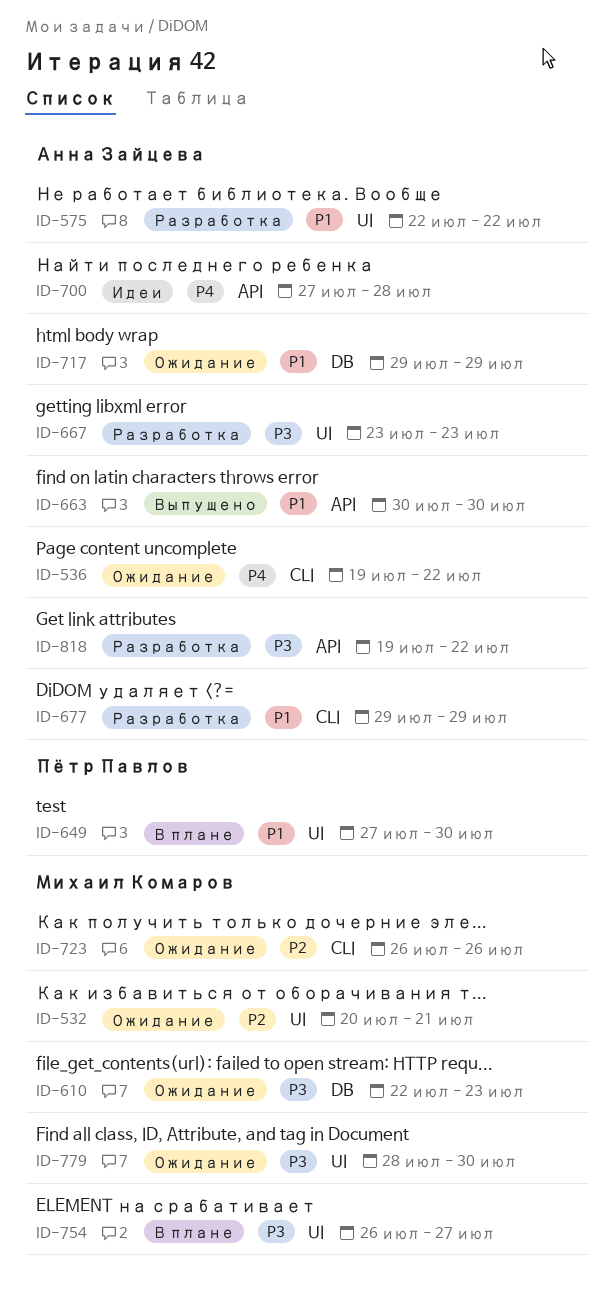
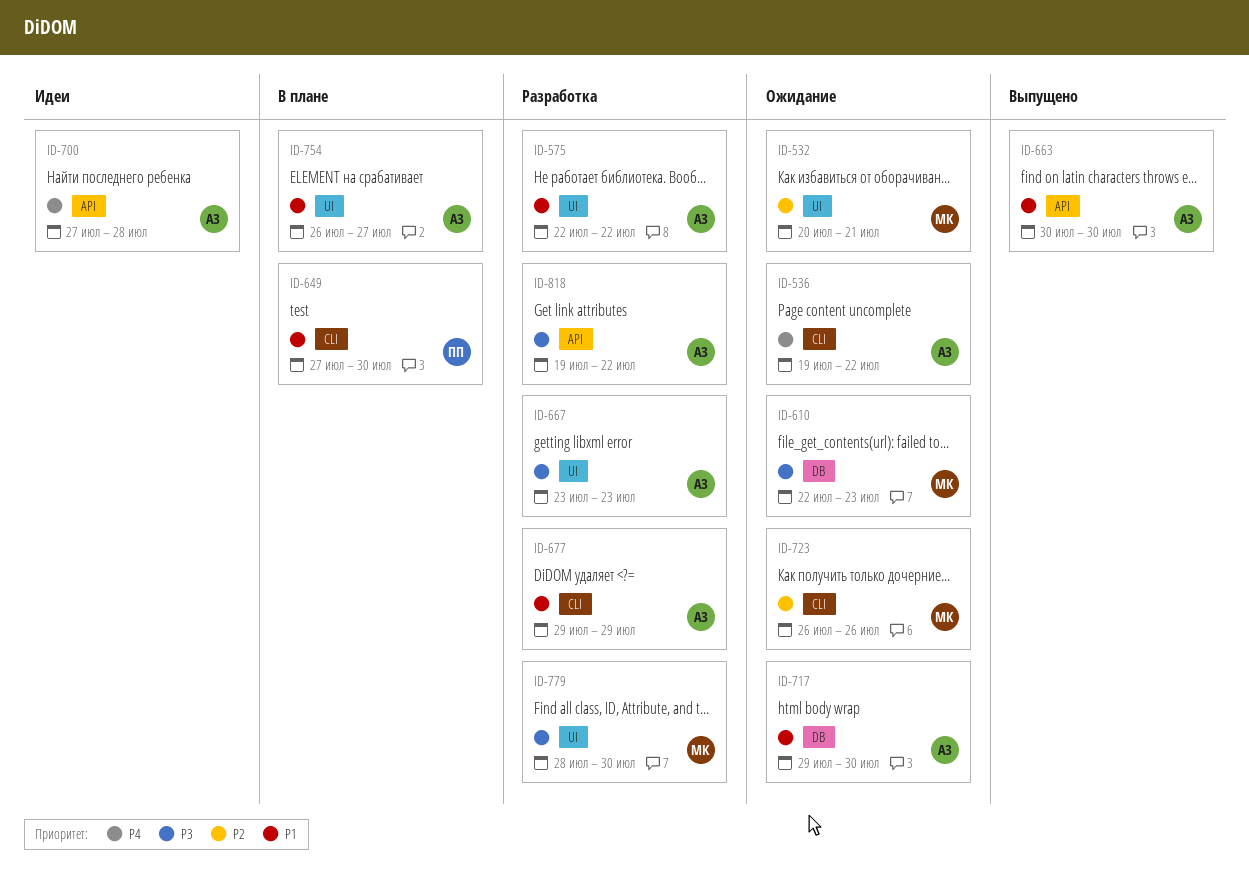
ID-649, label: UI -> CLI
ID-717, due: Jul 29 -> Jul 30
ID-754, owner: Михаил Комаров -> Анна Зайцева
ID-754, priority: P3 -> P1
ID-779, status: Ожидание -> Разработка

